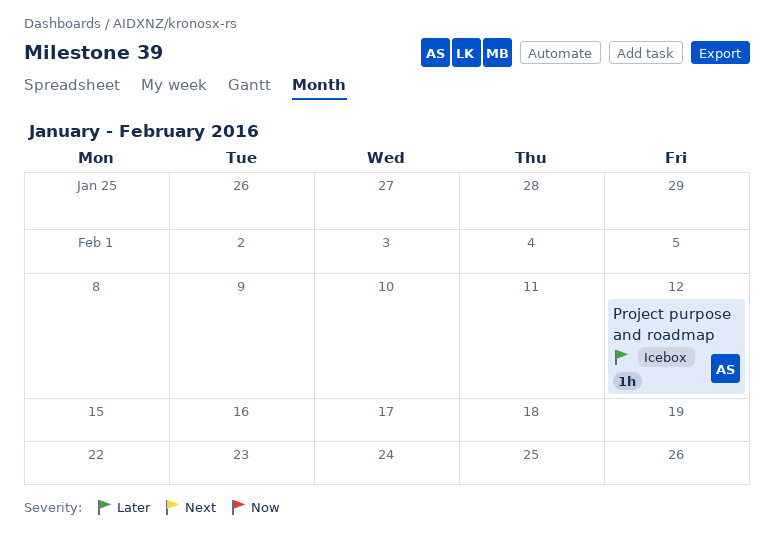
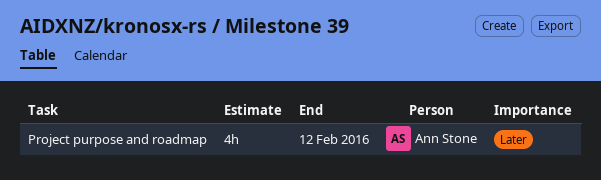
Project purpose and roadmap, estimate: 1h -> 4h

